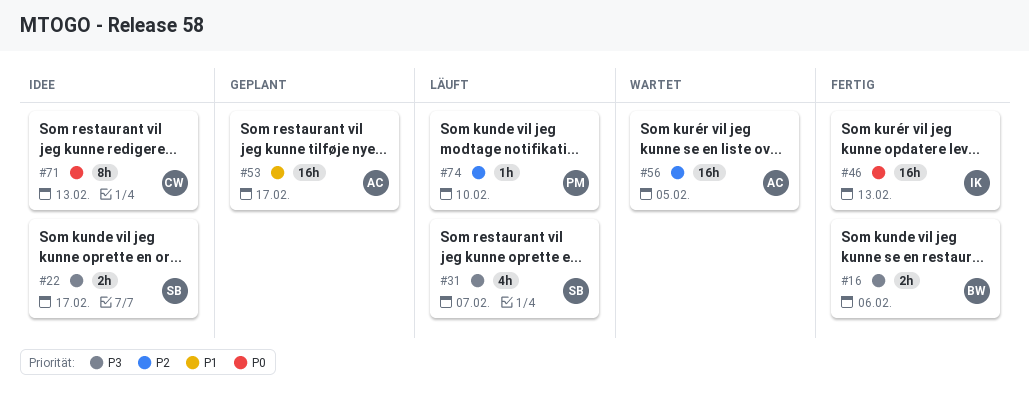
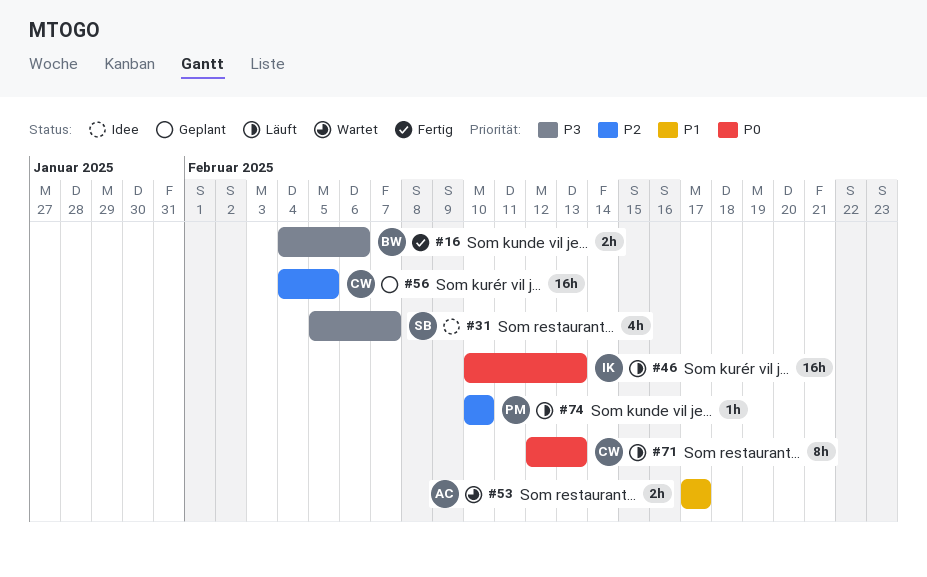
#22: present -> none
#31, status: Läuft -> Idee
#46, status: Fertig -> Läuft
#53, status: Geplant -> Wartet
#53, estimate: 16h -> 2h
#56, status: Wartet -> Geplant
#56, owner: AC -> CW
#71, status: Idee -> Läuft

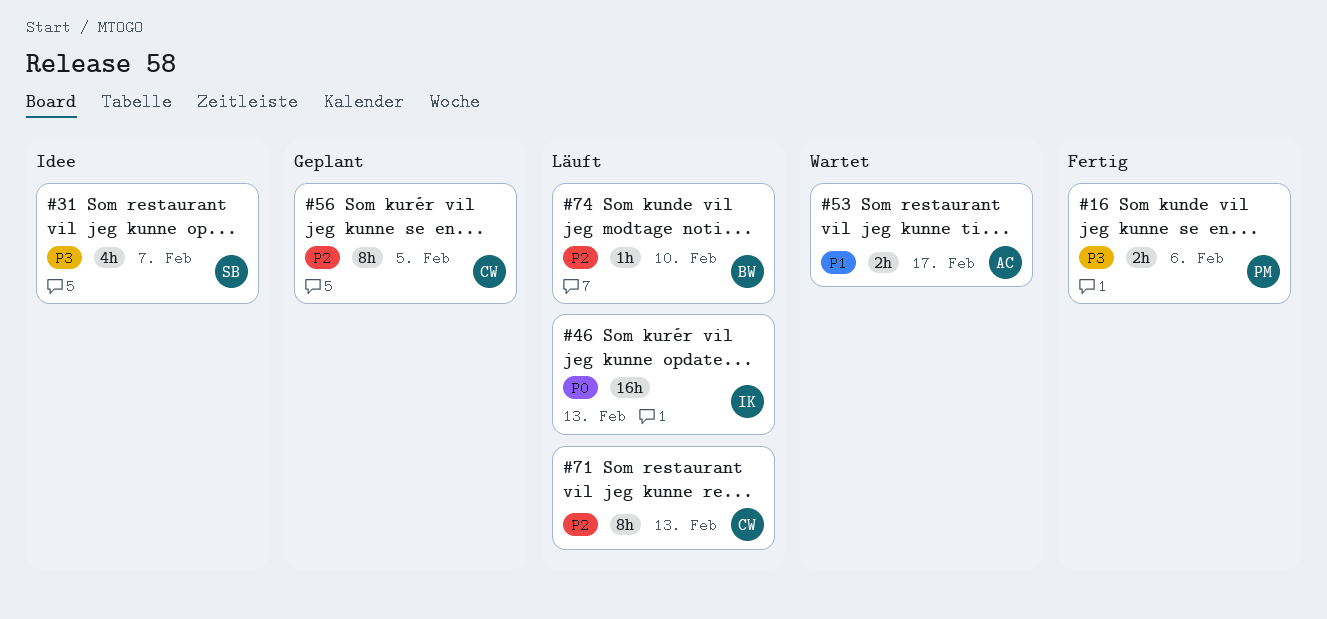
#16, owner: BW -> PM
#56, estimate: 16h -> 8h
#71, priority: P0 -> P2
#74, owner: PM -> BW

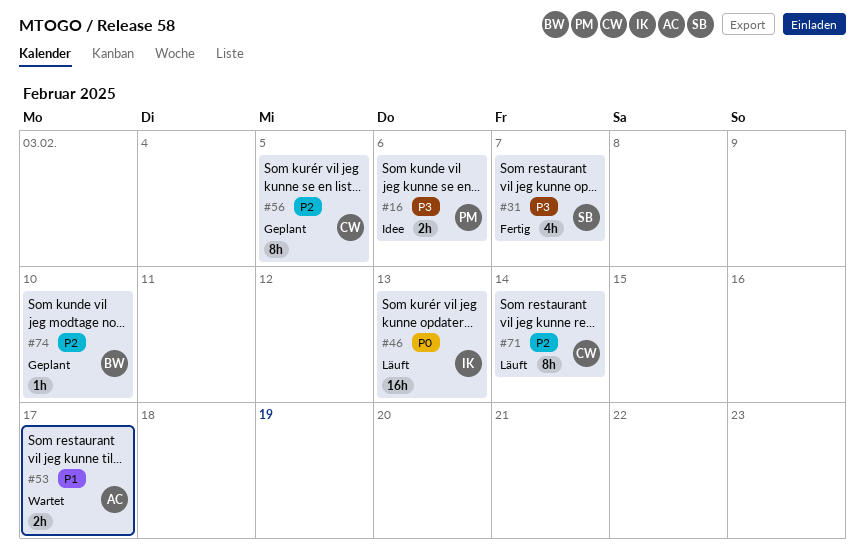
#16, status: Fertig -> Idee
#31, status: Idee -> Fertig
#71, due: Feb 13 -> Feb 14
#74, status: Läuft -> Geplant

